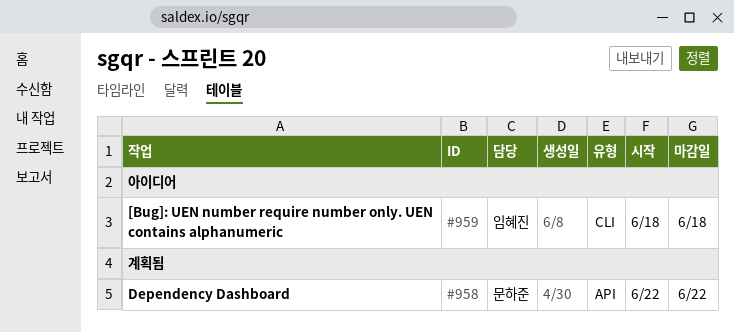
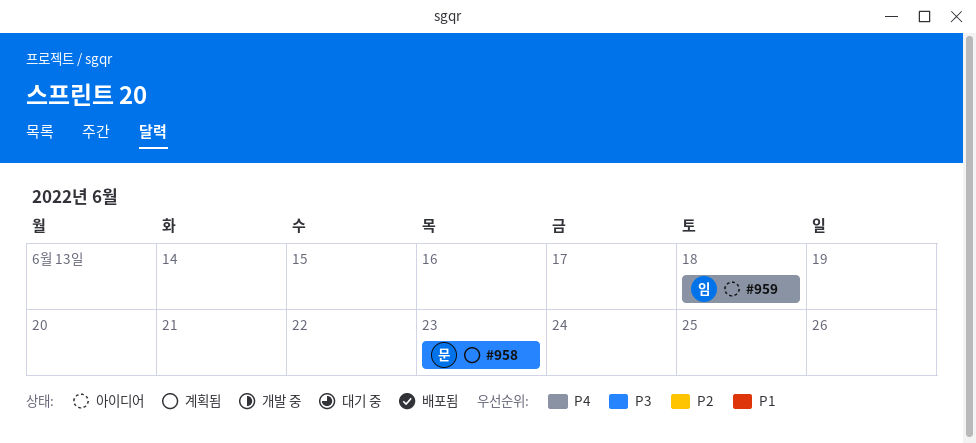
#958, start: Jun 22 -> Jun 23
#958, due: Jun 22 -> Jun 23

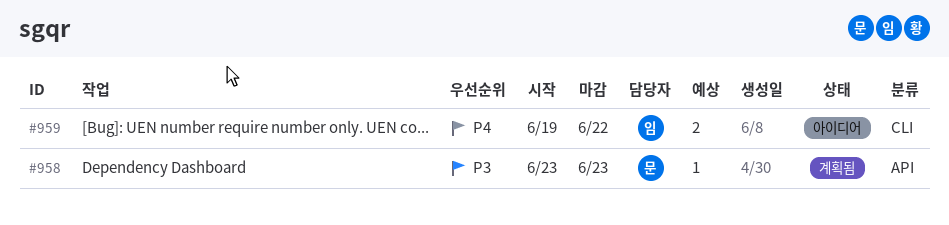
#959, start: Jun 18 -> Jun 19
#959, due: Jun 18 -> Jun 22

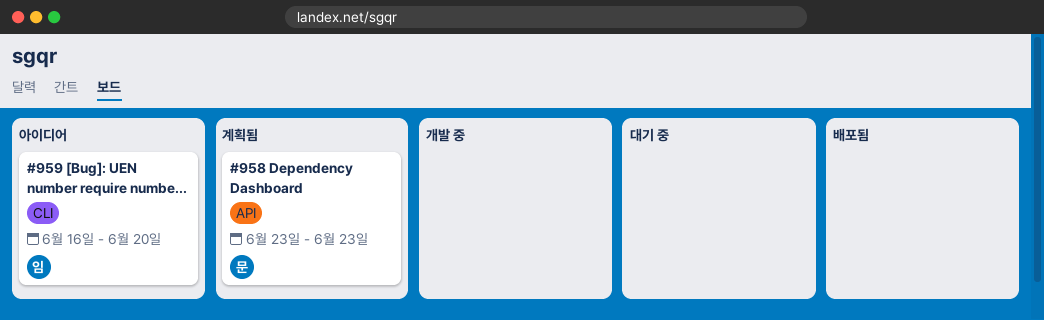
#959, start: Jun 19 -> Jun 16
#959, due: Jun 22 -> Jun 20

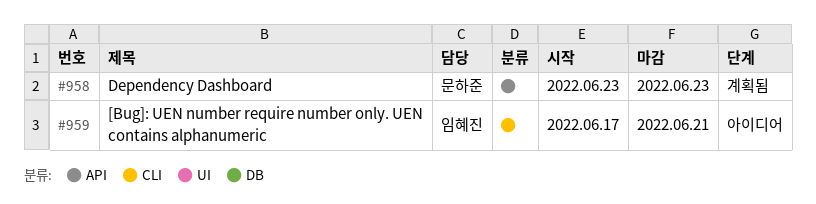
#959, start: Jun 16 -> Jun 17
#959, due: Jun 20 -> Jun 21

